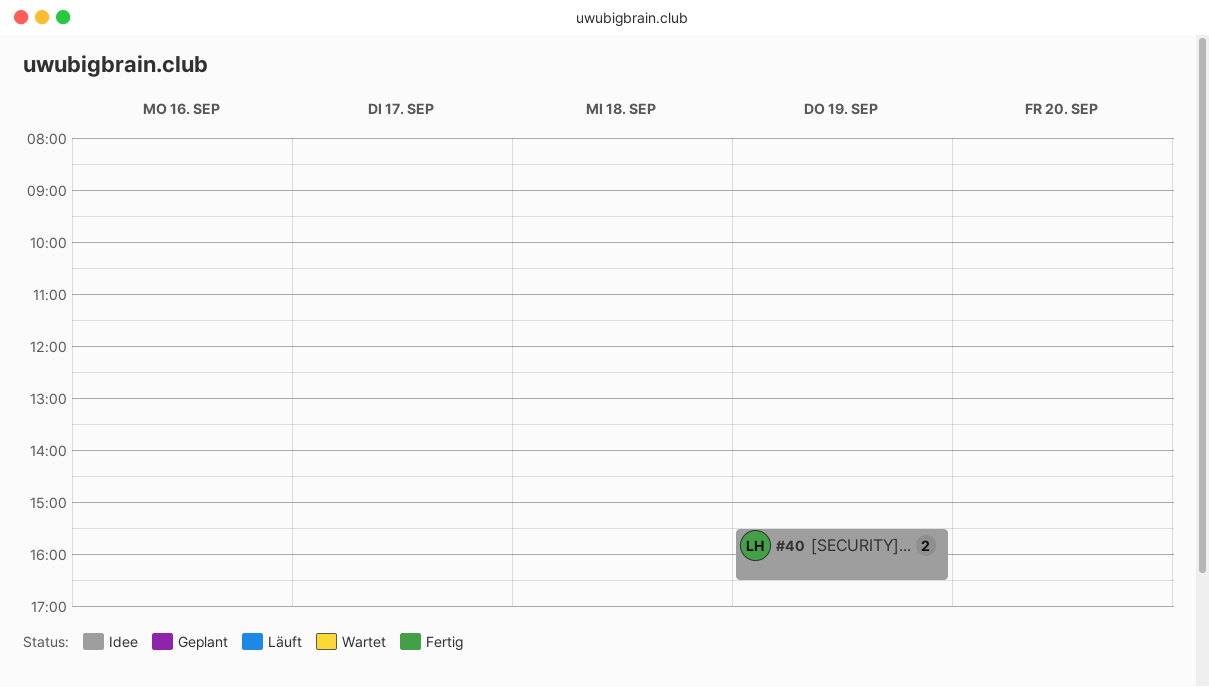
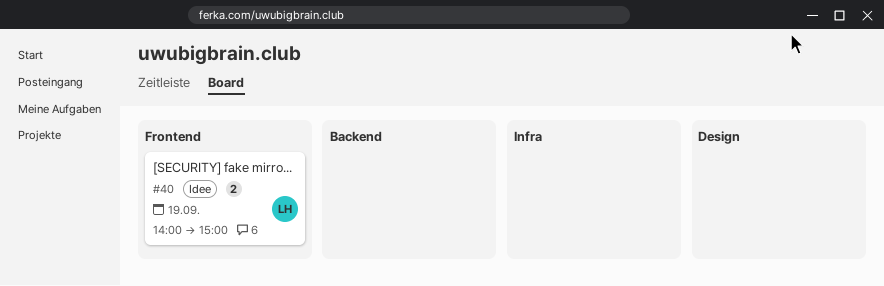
#40, begins: 15:30 -> 14:00
#40, ends: 16:30 -> 15:00

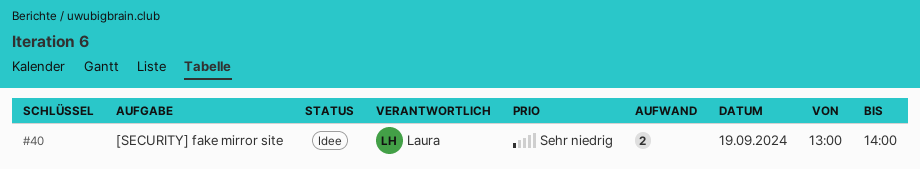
#40, begins: 14:00 -> 13:00
#40, ends: 15:00 -> 14:00

